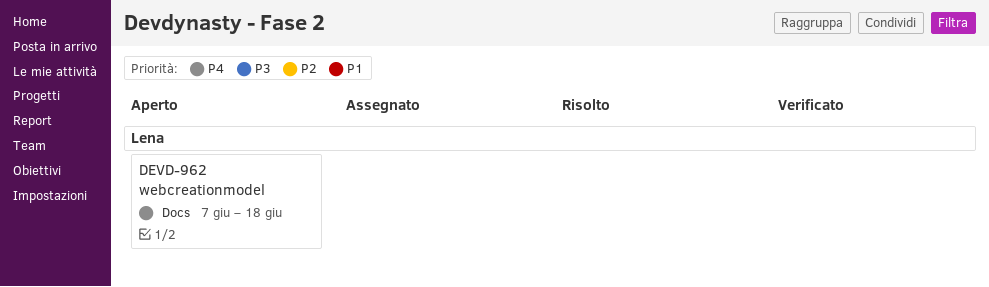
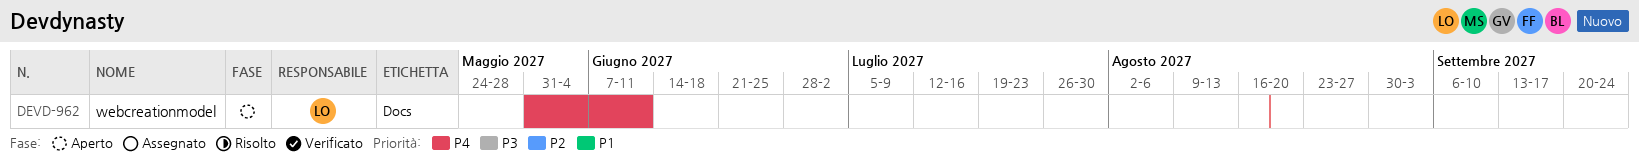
DEVD-962, start: Jun 7 -> May 31
DEVD-962, due: Jun 18 -> Jun 11

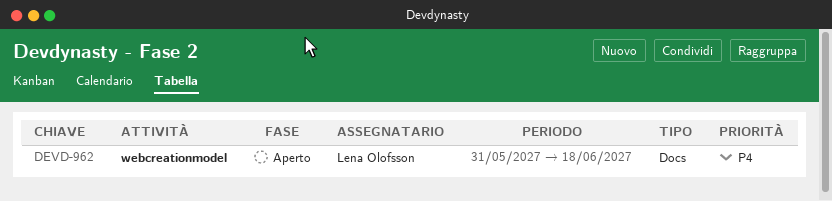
DEVD-962, due: Jun 11 -> Jun 18

